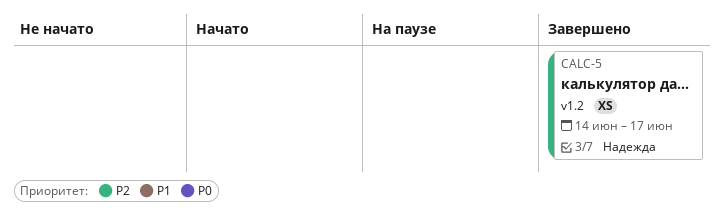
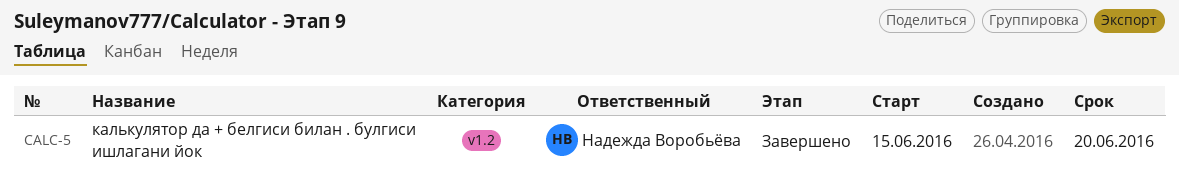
CALC-5, start: Jun 14 -> Jun 15
CALC-5, due: Jun 17 -> Jun 20

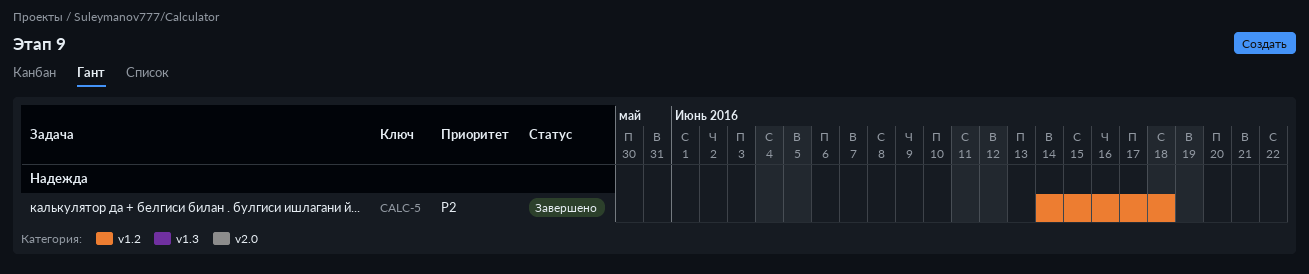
CALC-5, start: Jun 15 -> Jun 14
CALC-5, due: Jun 20 -> Jun 18

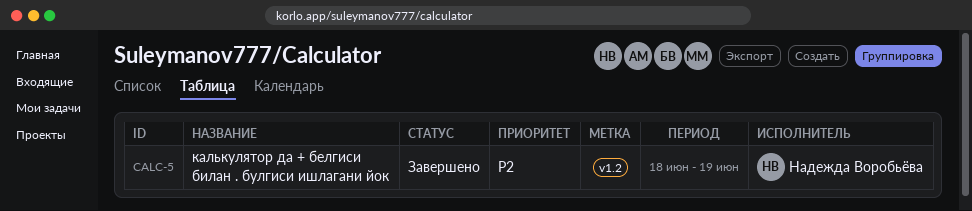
CALC-5, start: Jun 14 -> Jun 18
CALC-5, due: Jun 18 -> Jun 19

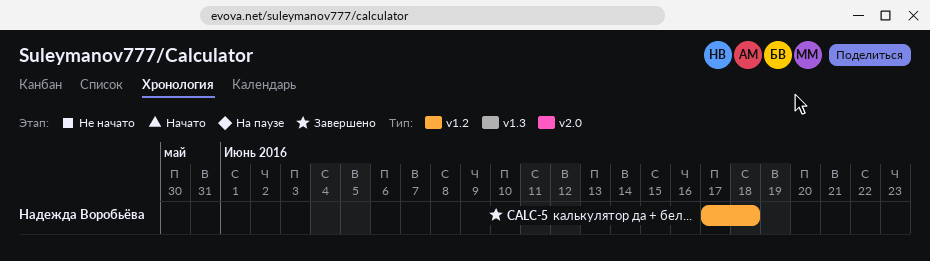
CALC-5, start: Jun 18 -> Jun 17
CALC-5, due: Jun 19 -> Jun 18

